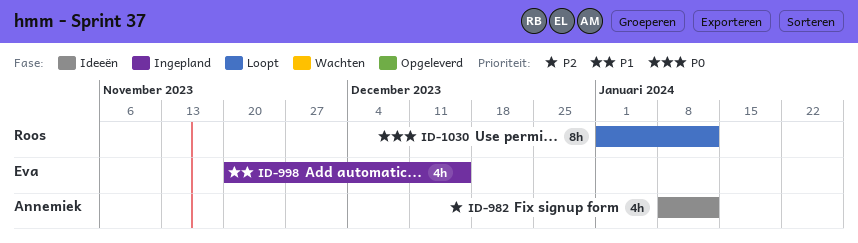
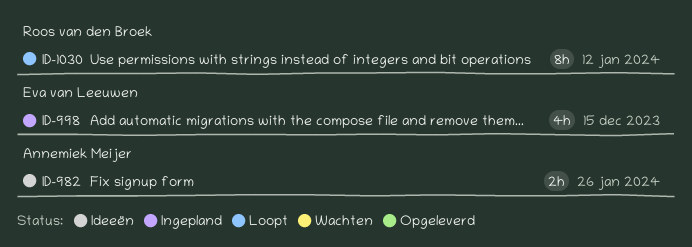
ID-982, estimate: 4h -> 2h
ID-982, due: Jan 12 -> Jan 26

